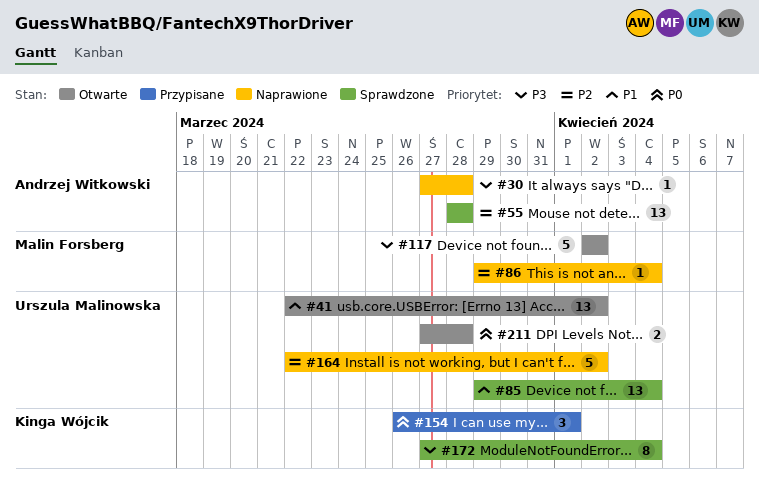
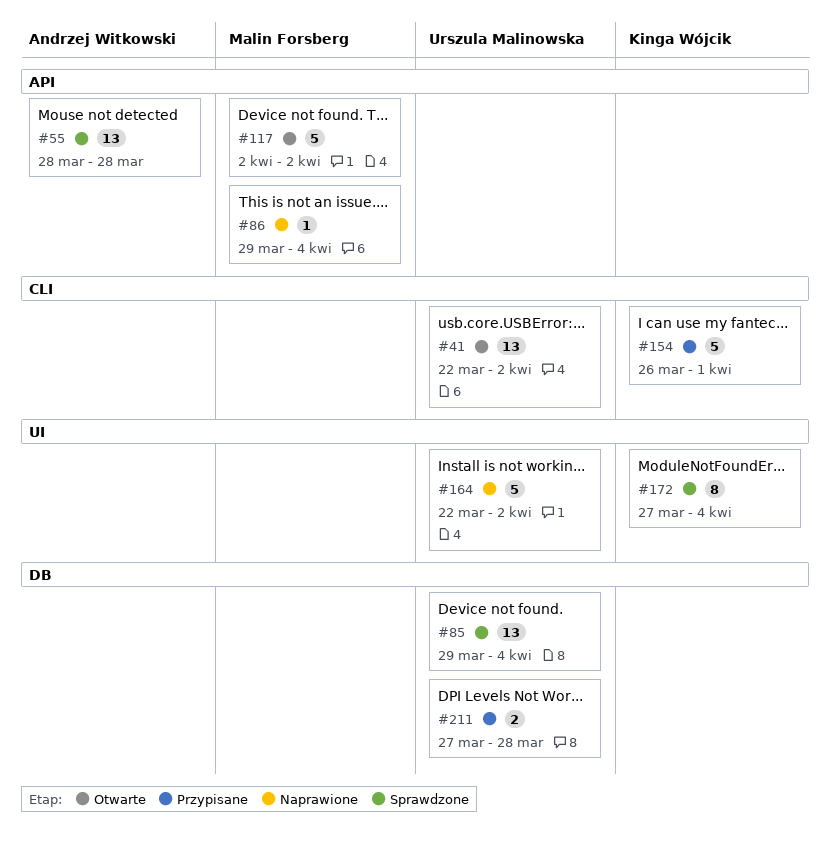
#30: present -> none
#154, estimate: 3 -> 5
#211, status: Otwarte -> Przypisane

